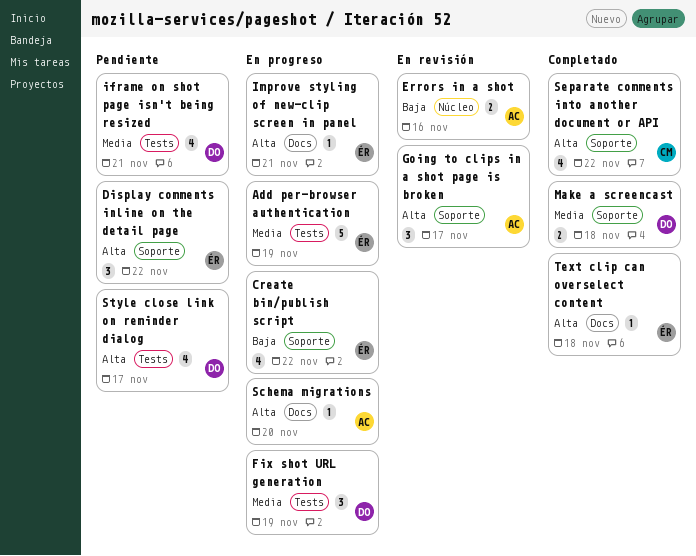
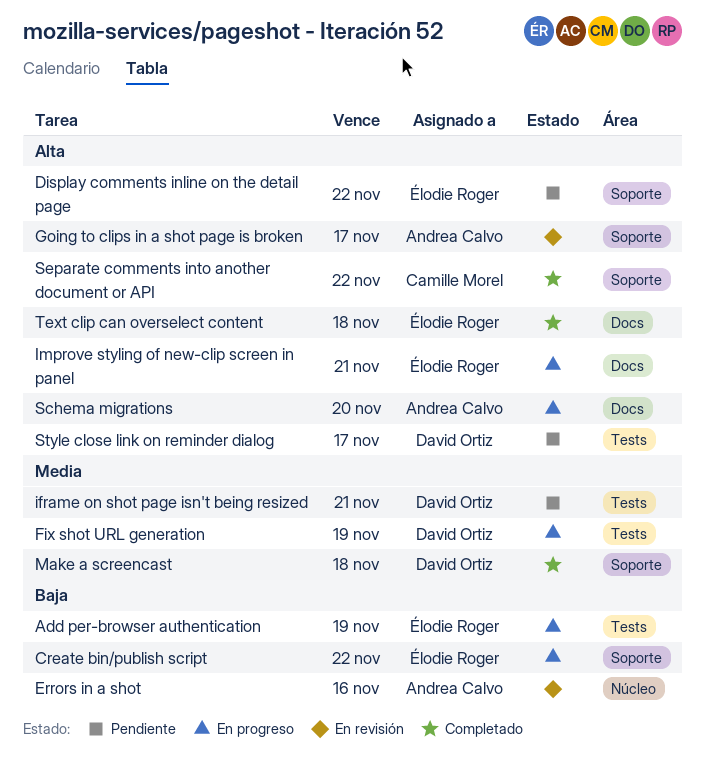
Add per-browser authentication, priority: Media -> Baja

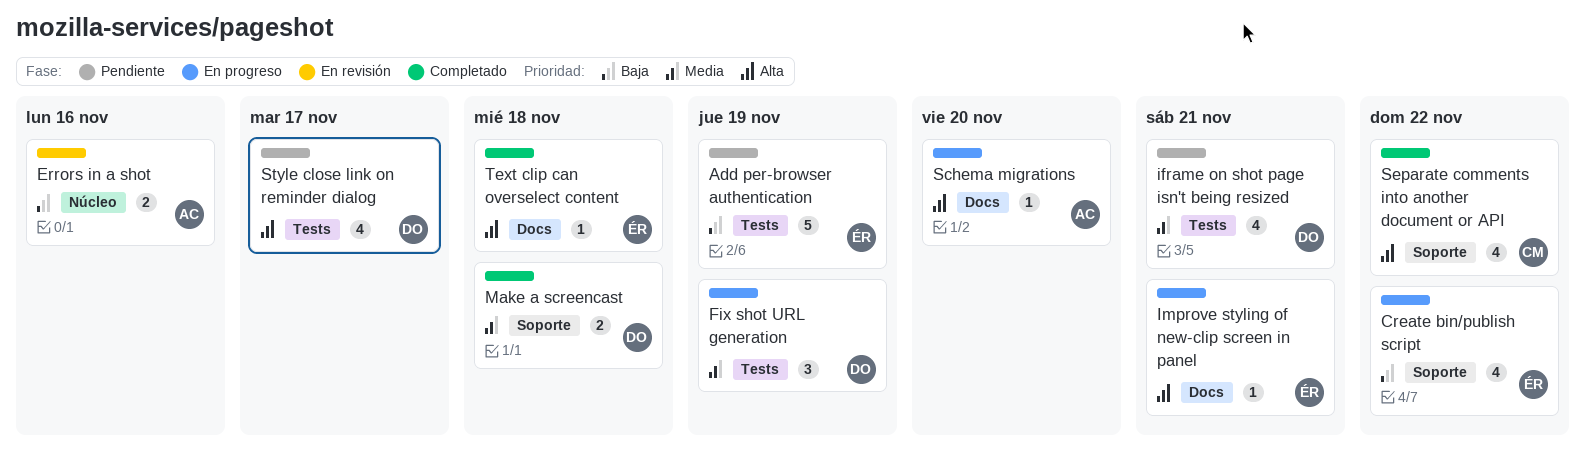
Add per-browser authentication, status: En progreso -> Pendiente
Display comments inline on the detail page: present -> none
Going to clips in a shot page is broken: present -> none

